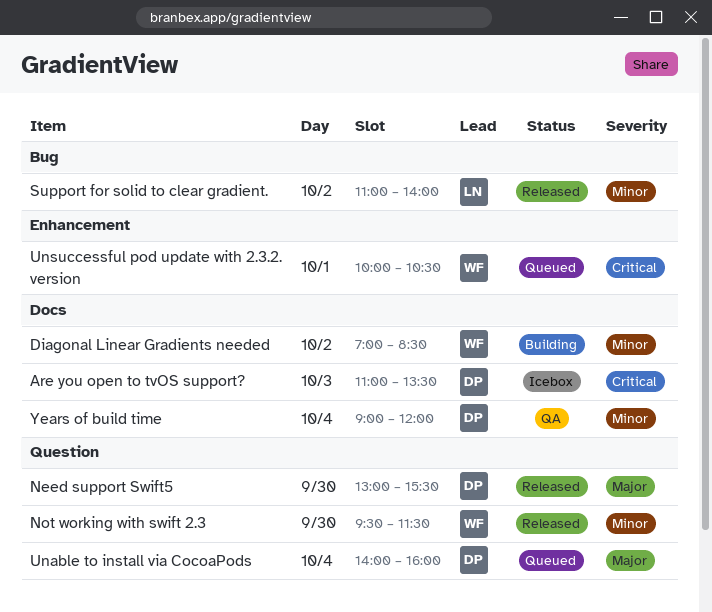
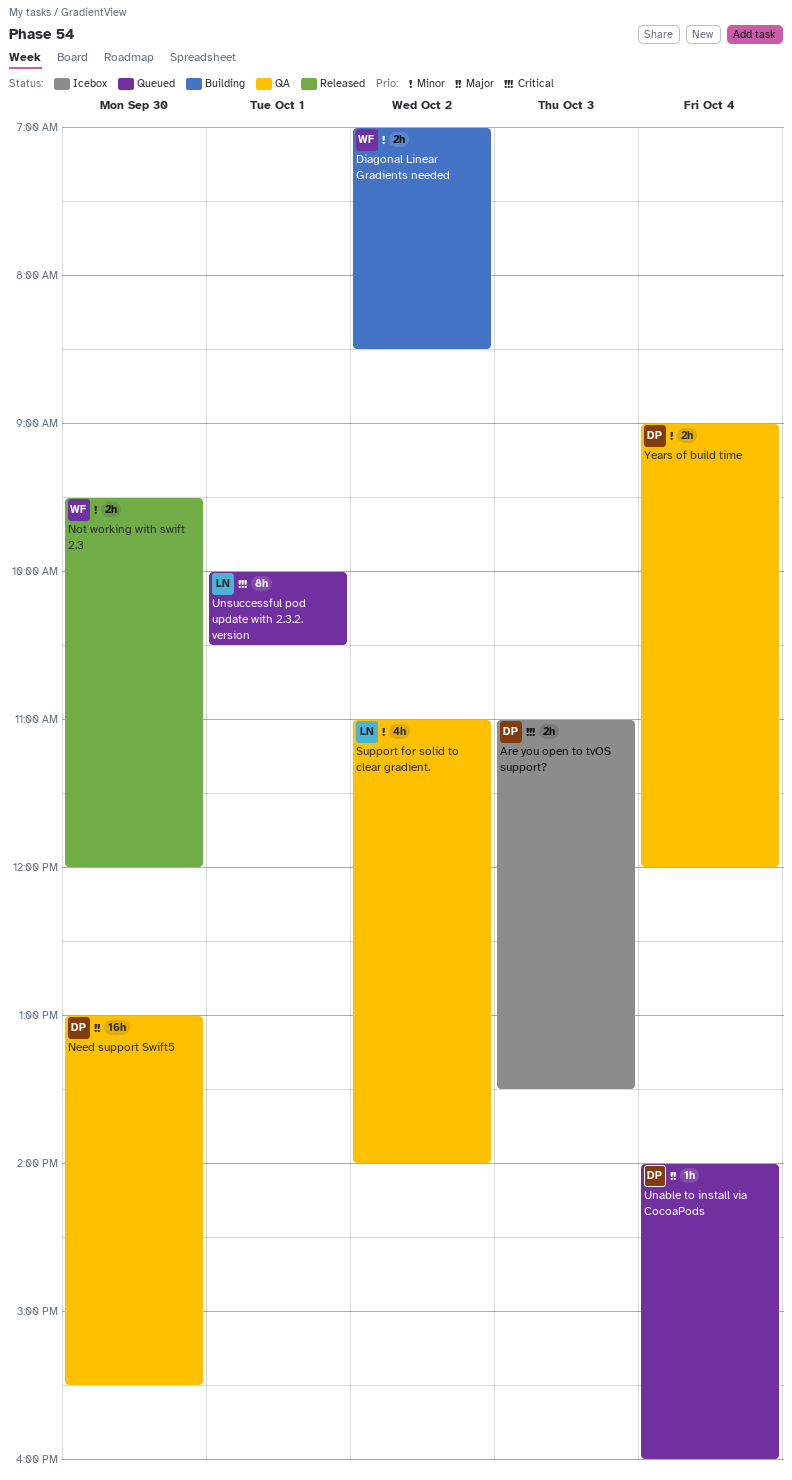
Need support Swift5, status: Released -> QA
Not working with swift 2.3, ends: 11:30 -> 12:00
Support for solid to clear gradient., status: Released -> QA
Unsuccessful pod update with 2.3.2. version, owner: WF -> LN

